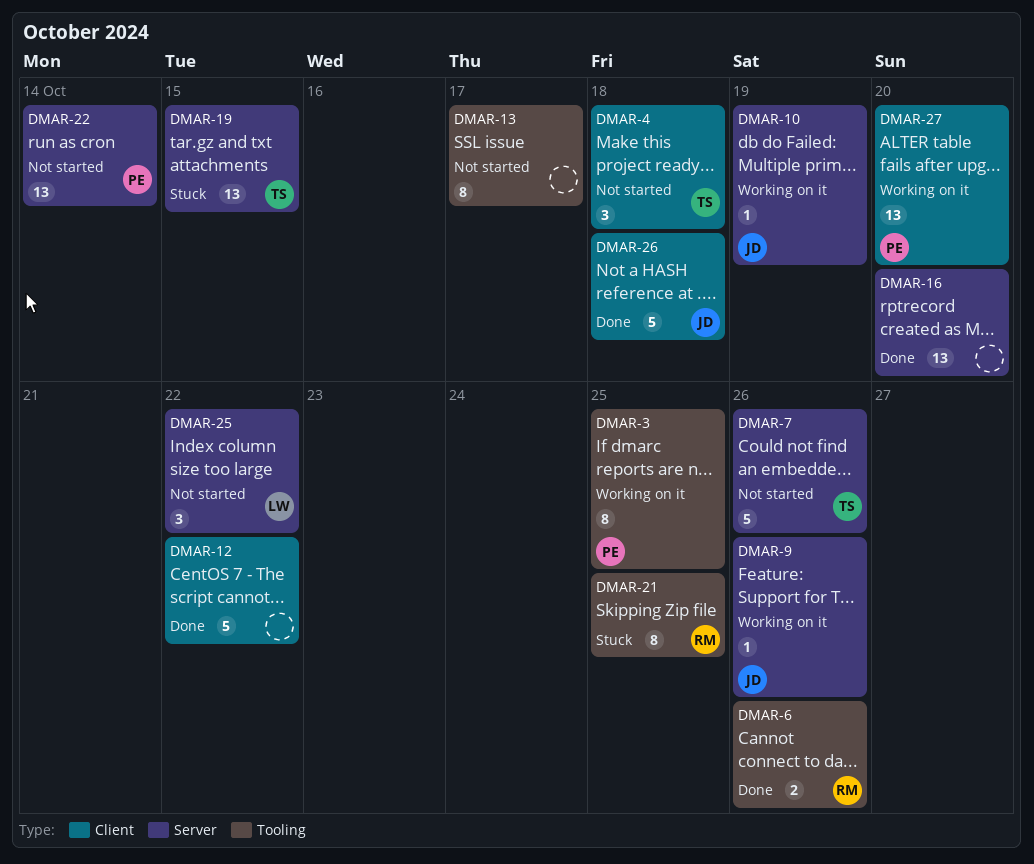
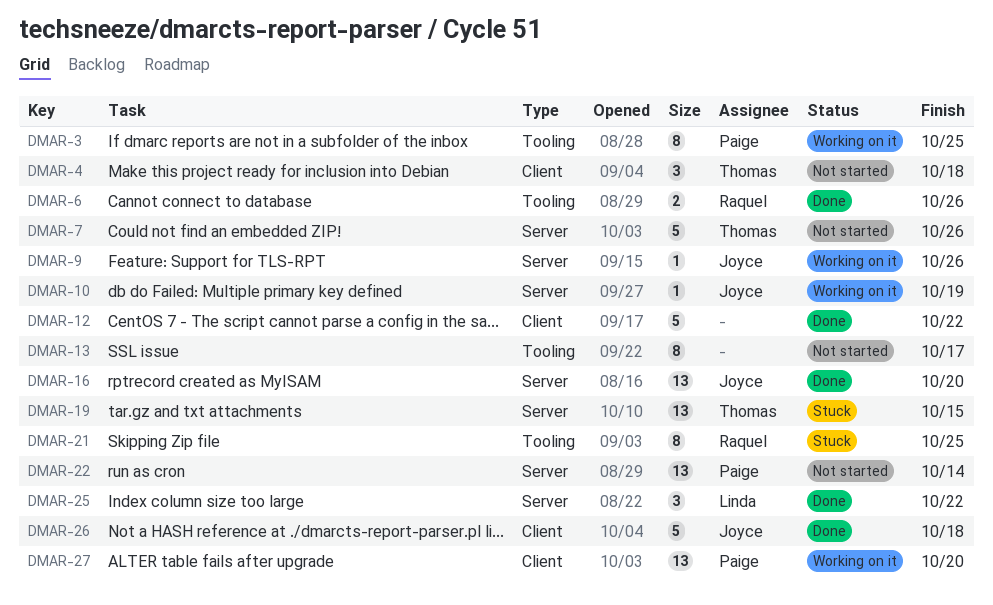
DMAR-16, owner: none -> Joyce
DMAR-25, status: Not started -> Done

